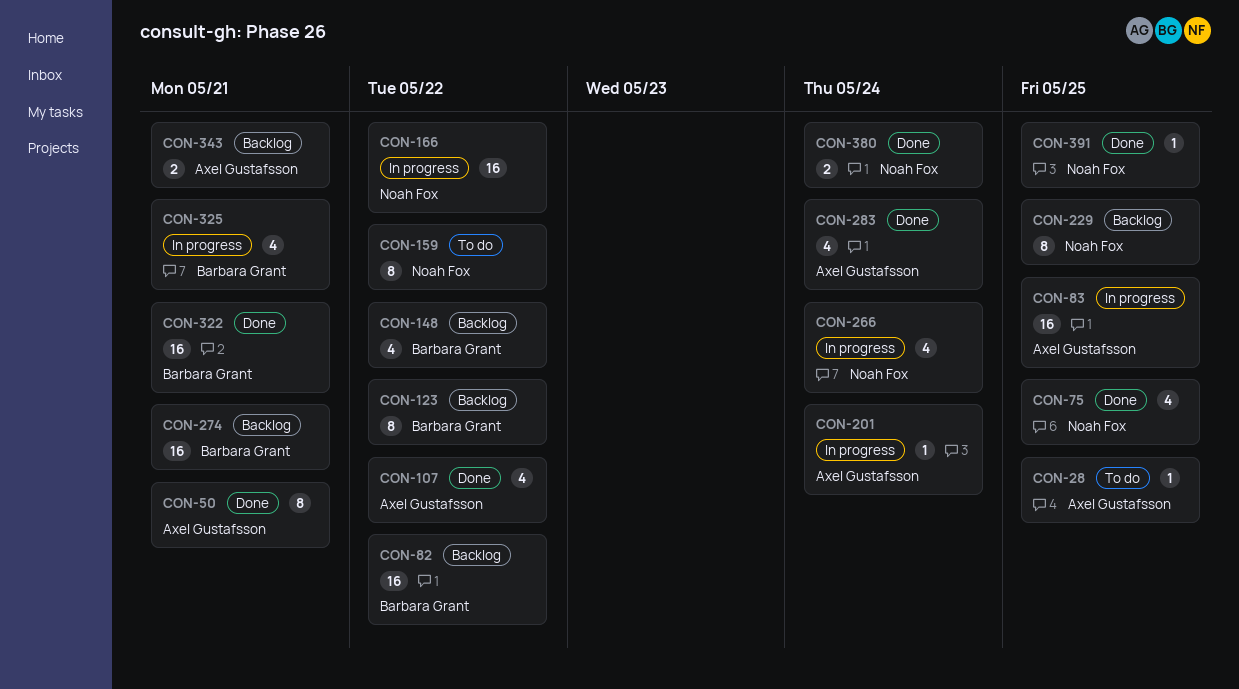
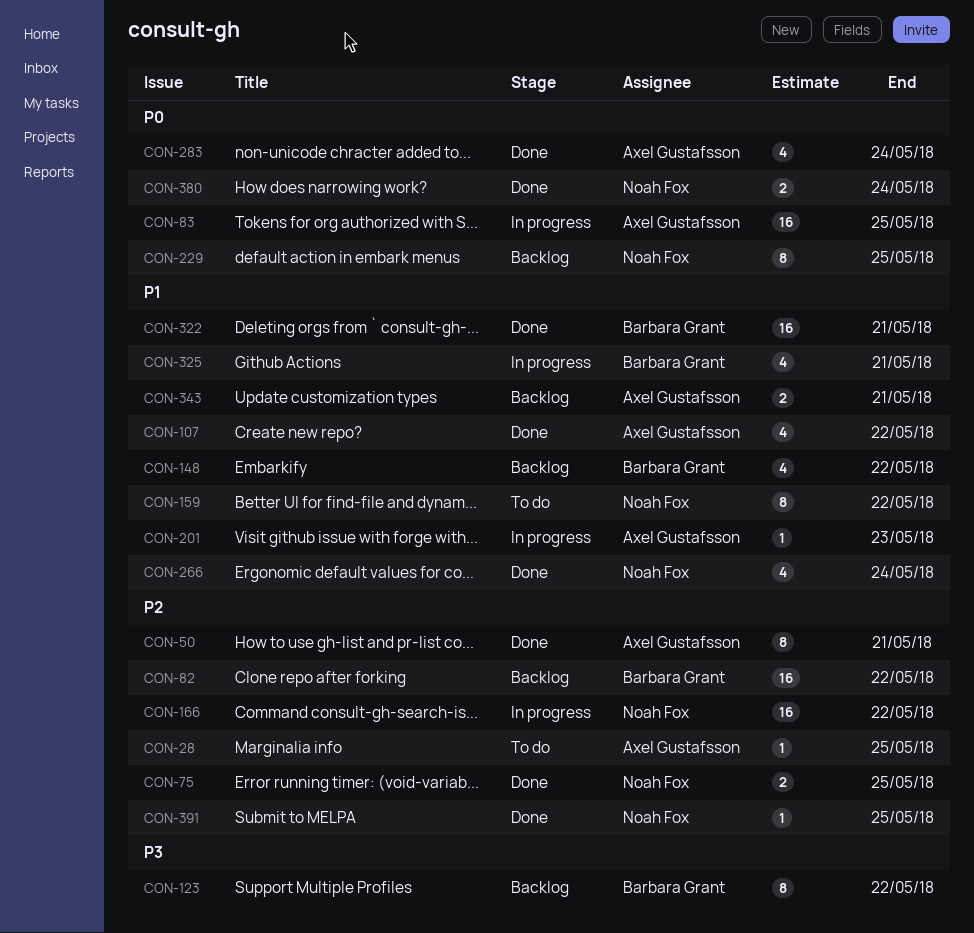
CON-75, estimate: 4 -> 2
CON-201, due: May 24 -> May 23
CON-266, status: In progress -> Done
CON-274: present -> none

